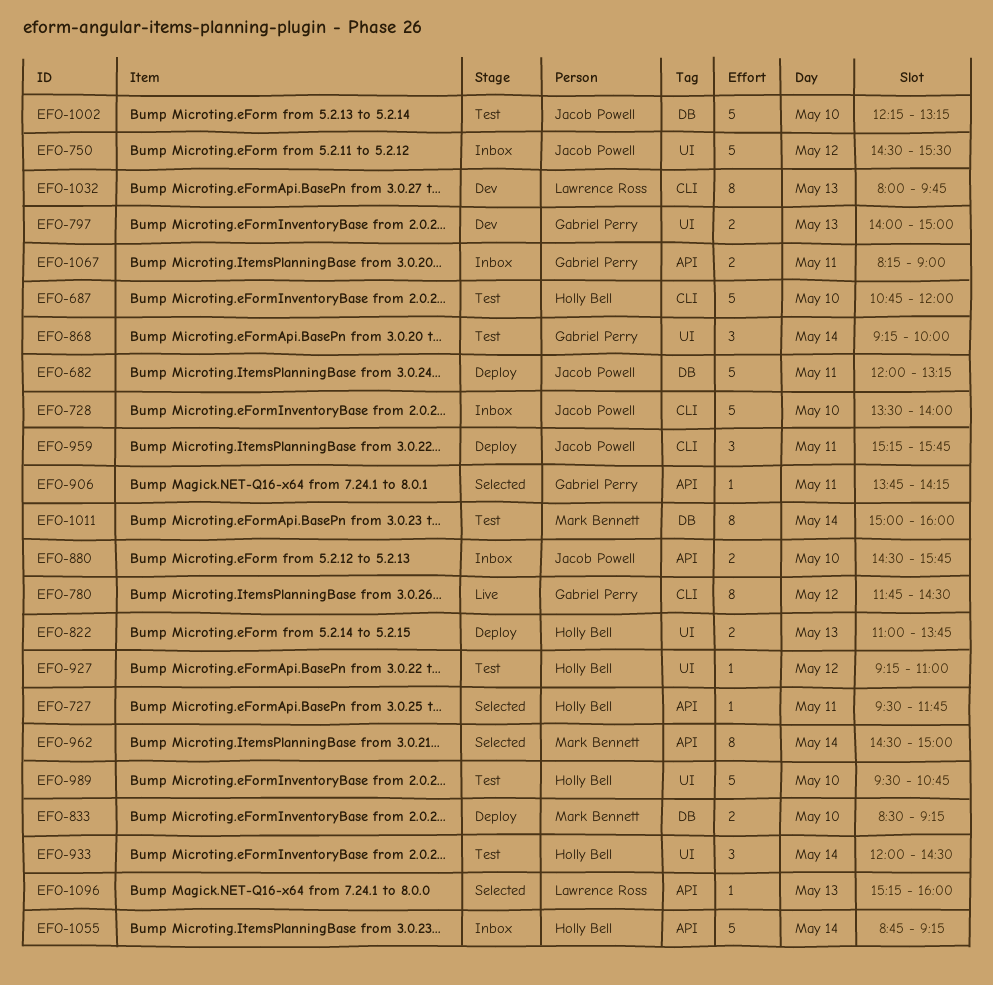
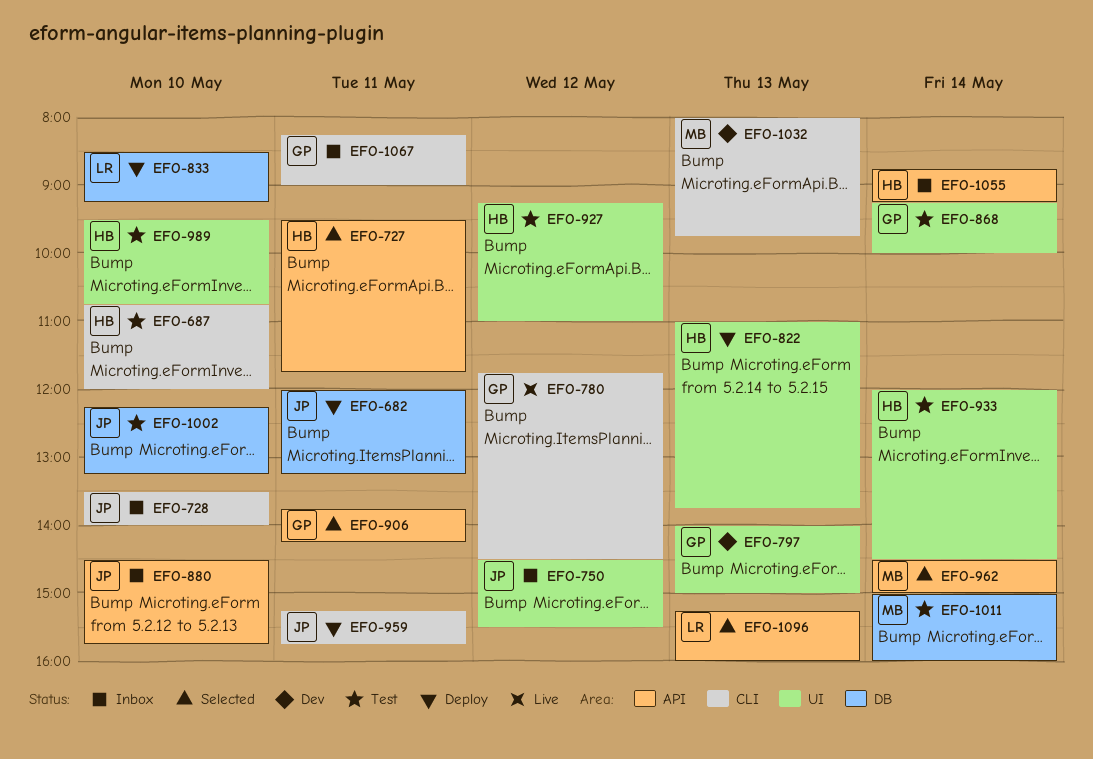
EFO-833, owner: Mark Bennett -> Lawrence Ross
EFO-1032, owner: Lawrence Ross -> Mark Bennett
EFO-1067, label: API -> CLI

